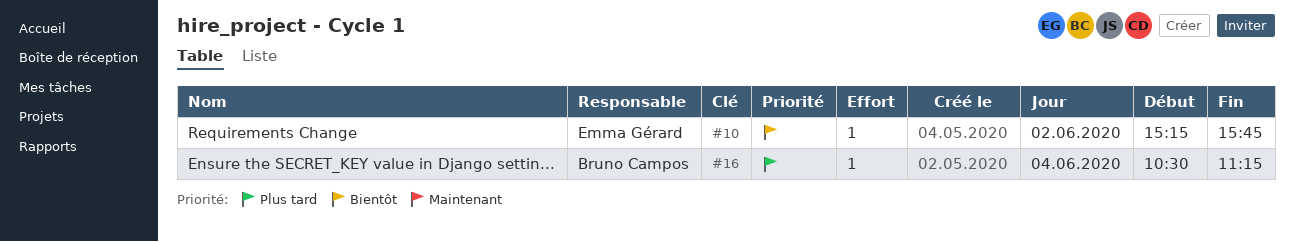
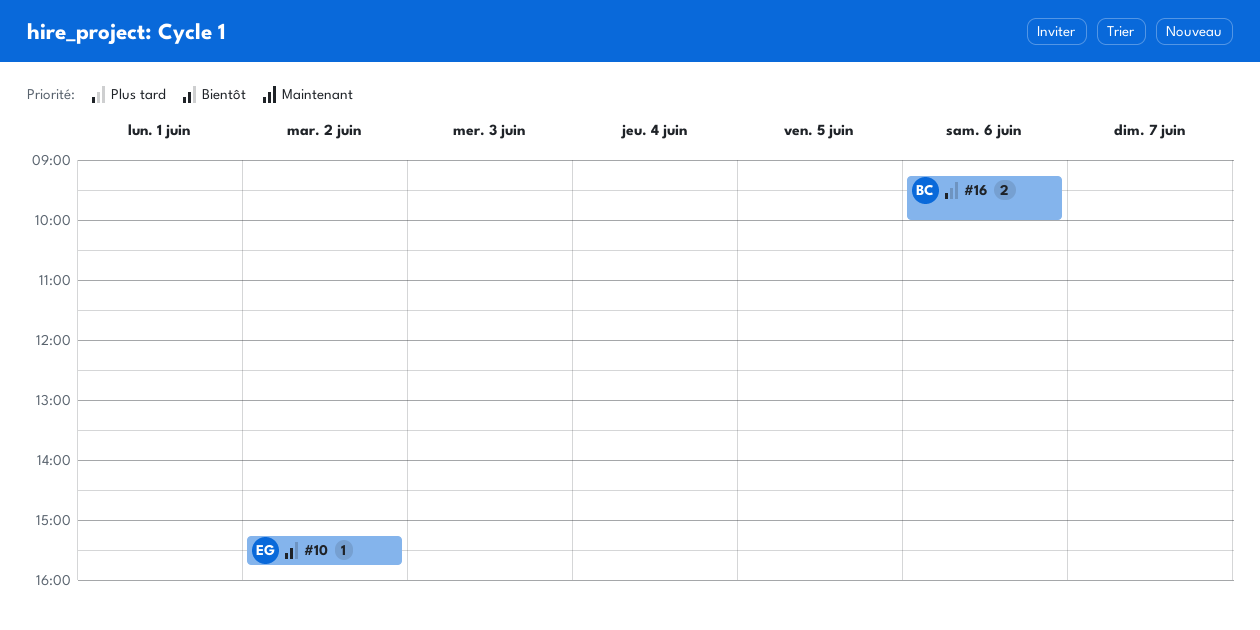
#16, estimate: 1 -> 2
#16, day: Jun 4 -> Jun 6
#16, begins: 10:30 -> 09:15
#16, ends: 11:15 -> 10:00

